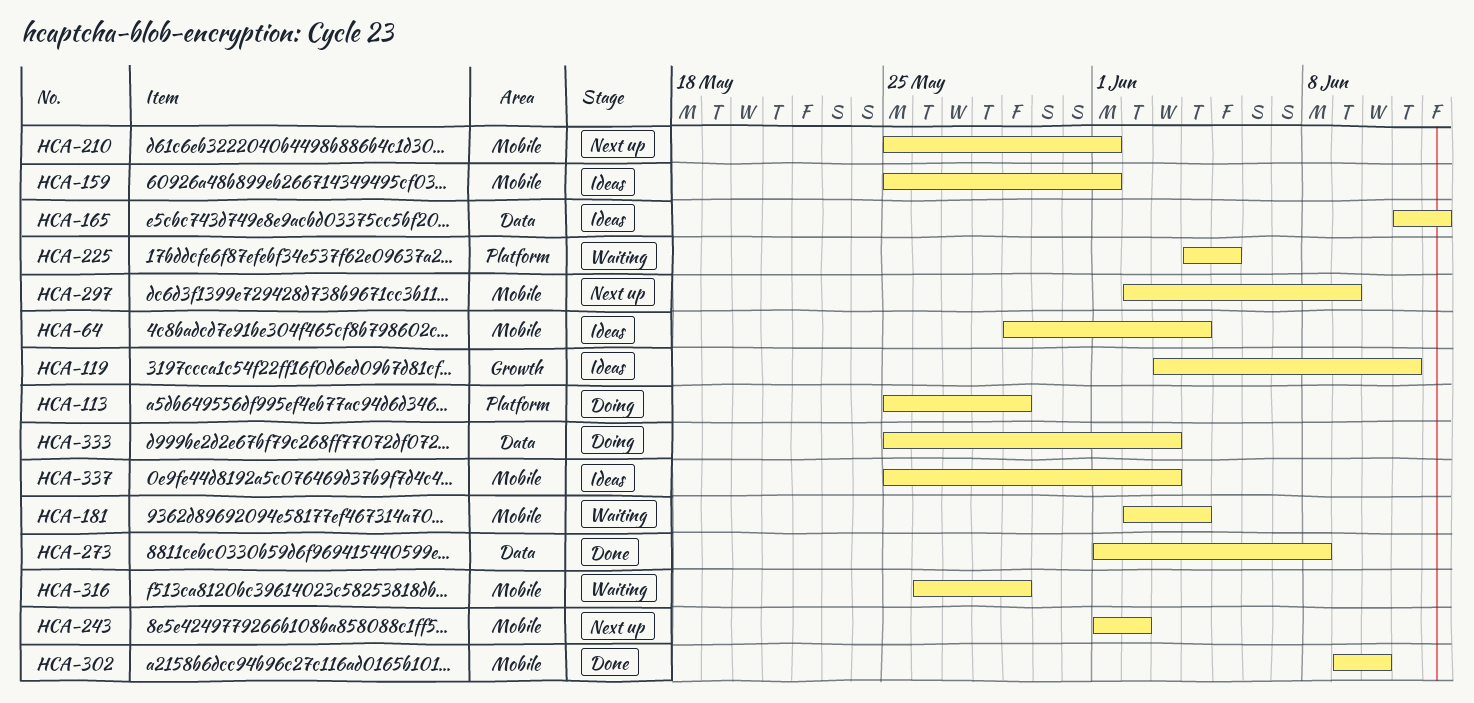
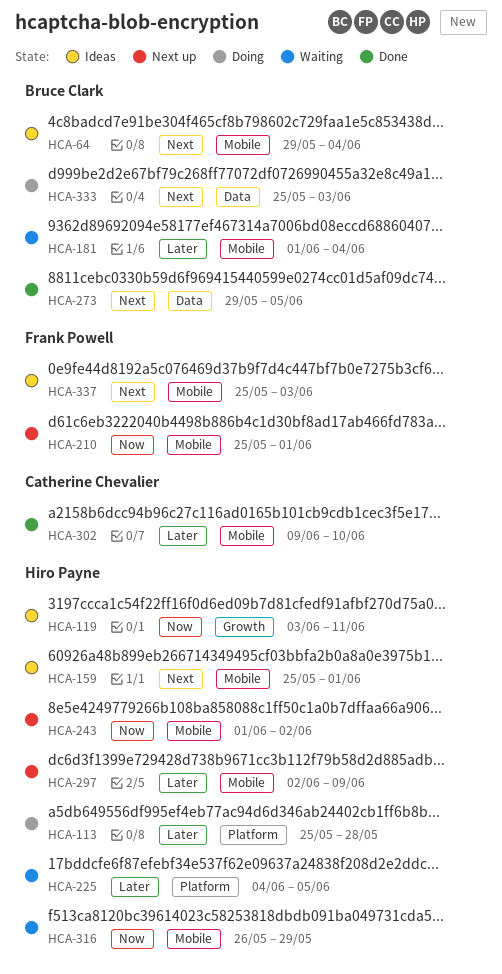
HCA-113, due: May 29 -> May 28
HCA-165: present -> none
HCA-181, start: Jun 2 -> Jun 1
HCA-273, start: Jun 1 -> May 29
HCA-273, due: Jun 8 -> Jun 5

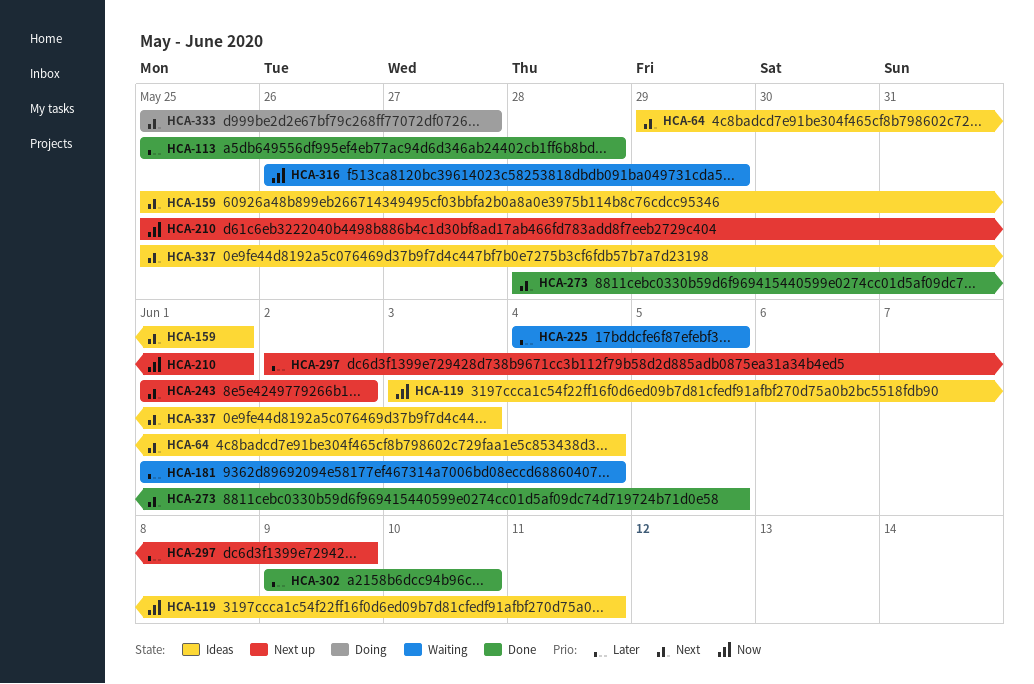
HCA-113, status: Doing -> Done
HCA-243, priority: Now -> Next
HCA-273, start: May 29 -> May 28
HCA-333, due: Jun 3 -> May 27

